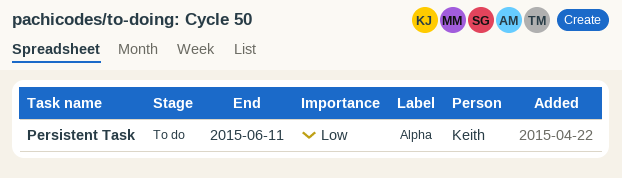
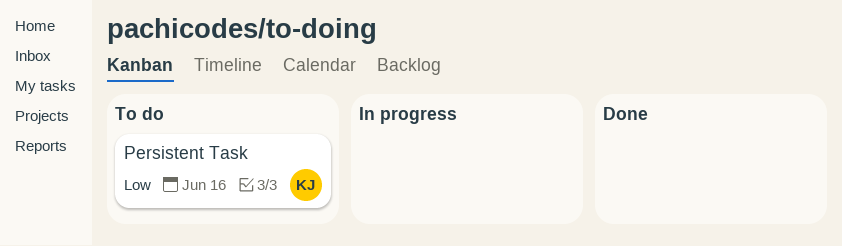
Persistent Task, due: Jun 11 -> Jun 16

